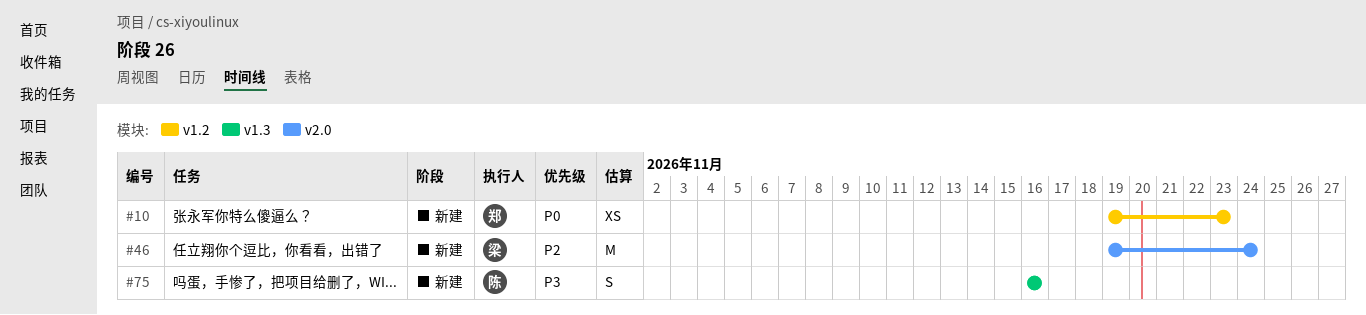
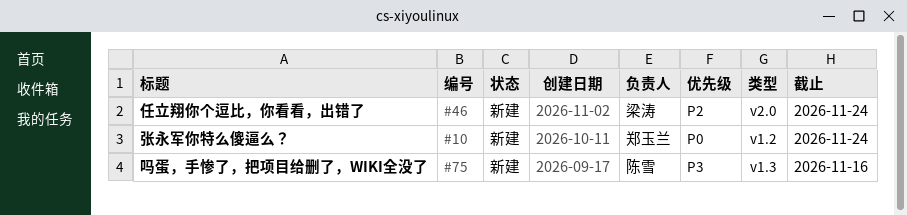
#10, due: Nov 23 -> Nov 24

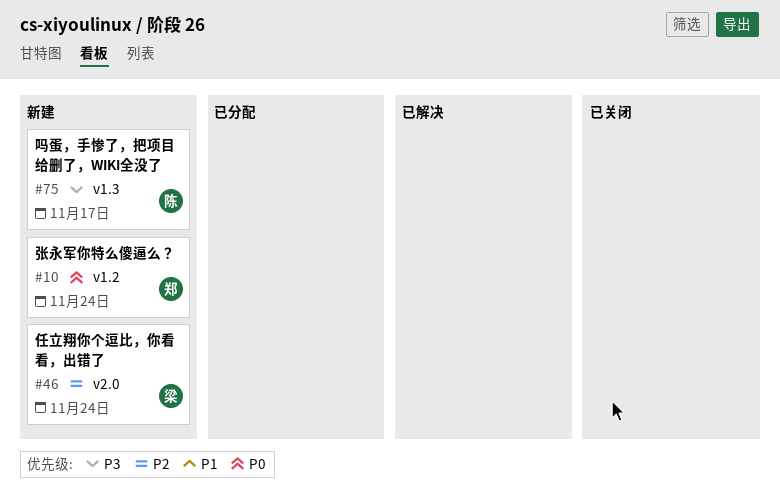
#75, due: Nov 16 -> Nov 17

